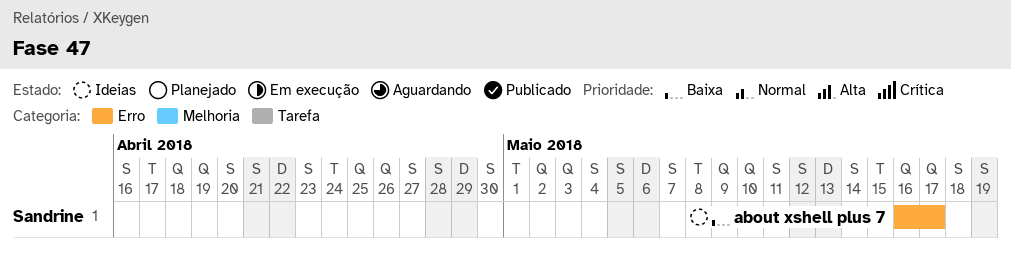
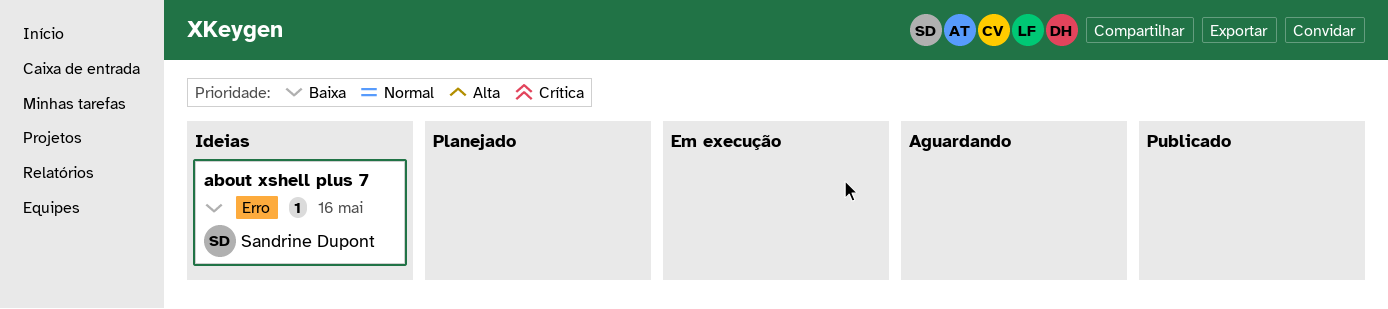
about xshell plus 7, due: May 17 -> May 16

